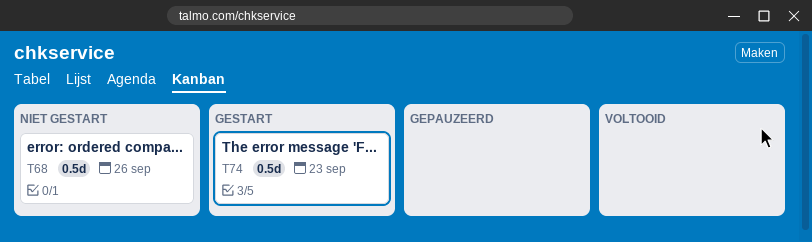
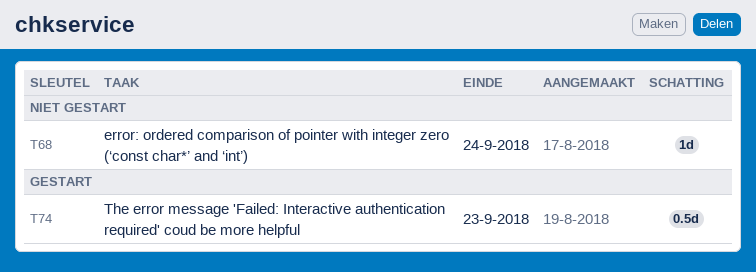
T68, estimate: 0.5d -> 1d
T68, due: Sep 26 -> Sep 24

